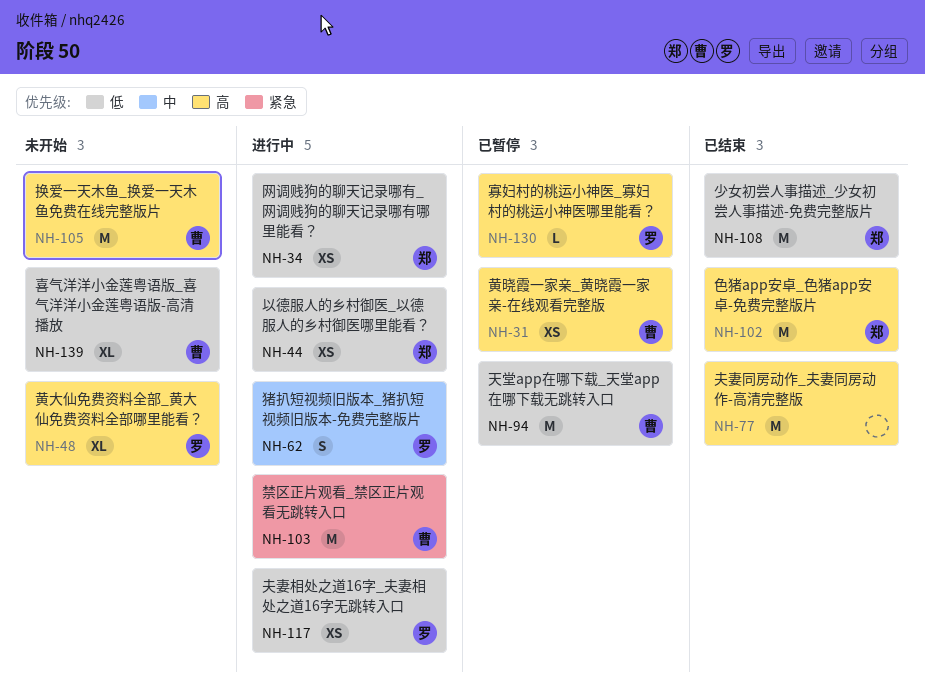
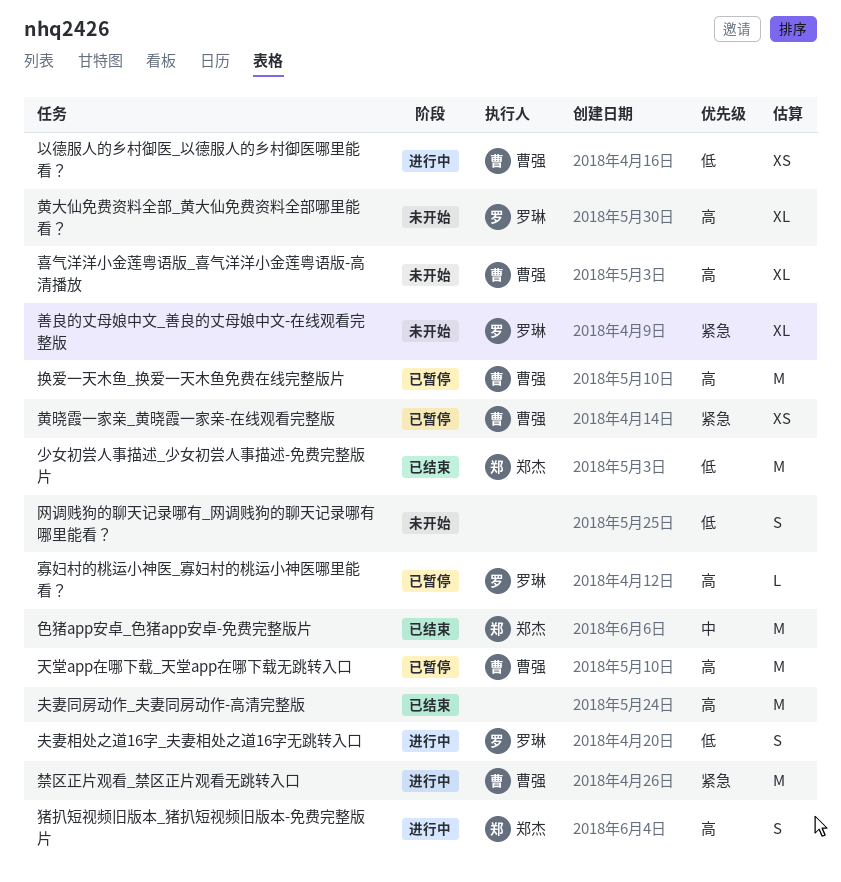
以德服人的乡村御医_以德服人的乡村御医哪里能看？, owner: 郑杰 -> 曹强
善良的丈母娘中文_善良的丈母娘中文-在线观看完整版: none -> present
喜气洋洋小金莲粤语版_喜气洋洋小金莲粤语版-高清播放, priority: 低 -> 高
天堂app在哪下载_天堂app在哪下载无跳转入口, priority: 低 -> 高
夫妻相处之道16字_夫妻相处之道16字无跳转入口, estimate: XS -> S
换爱一天木鱼_换爱一天木鱼免费在线完整版片, status: 未开始 -> 已暂停
猪扒短视频旧版本_猪扒短视频旧版本-免费完整版片, owner: 罗琳 -> 郑杰
猪扒短视频旧版本_猪扒短视频旧版本-免费完整版片, priority: 中 -> 高
网调贱狗的聊天记录哪有_网调贱狗的聊天记录哪有哪里能看？, status: 进行中 -> 未开始
网调贱狗的聊天记录哪有_网调贱狗的聊天记录哪有哪里能看？, owner: 郑杰 -> none
网调贱狗的聊天记录哪有_网调贱狗的聊天记录哪有哪里能看？, estimate: XS -> S
色猪app安卓_色猪app安卓-免费完整版片, priority: 高 -> 中
黄晓霞一家亲_黄晓霞一家亲-在线观看完整版, priority: 高 -> 紧急

